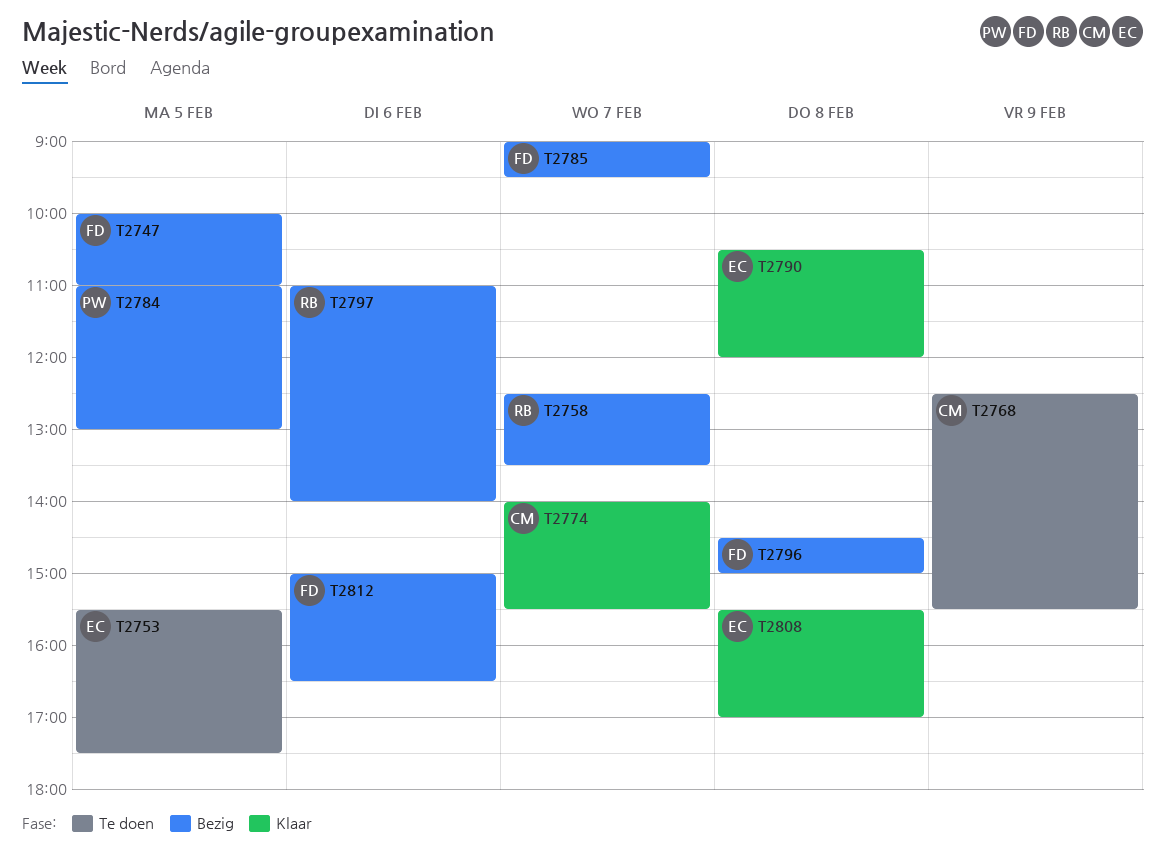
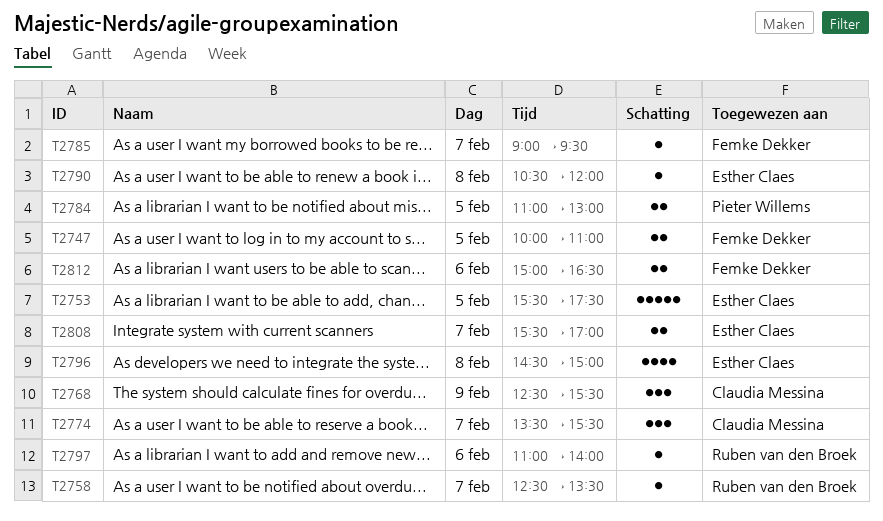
T2774, begins: 14:00 -> 13:30
T2796, owner: Femke Dekker -> Esther Claes
T2808, day: Feb 8 -> Feb 7

